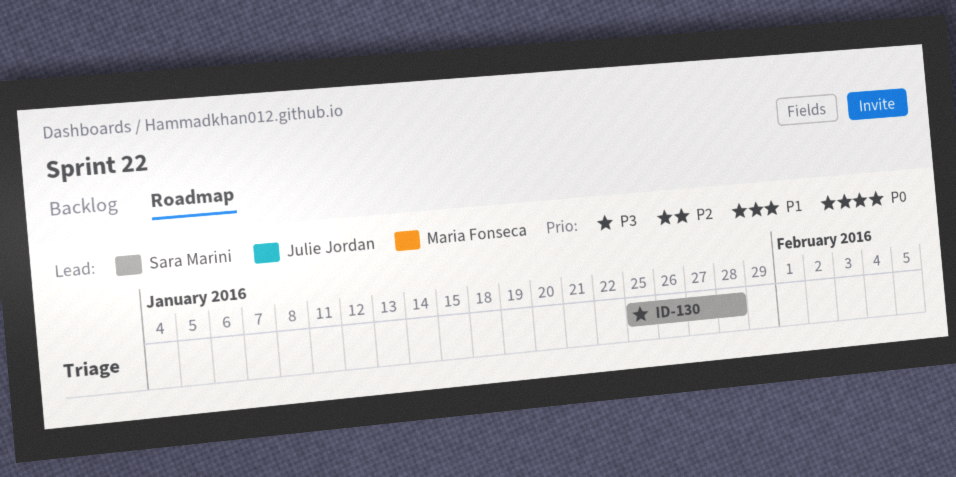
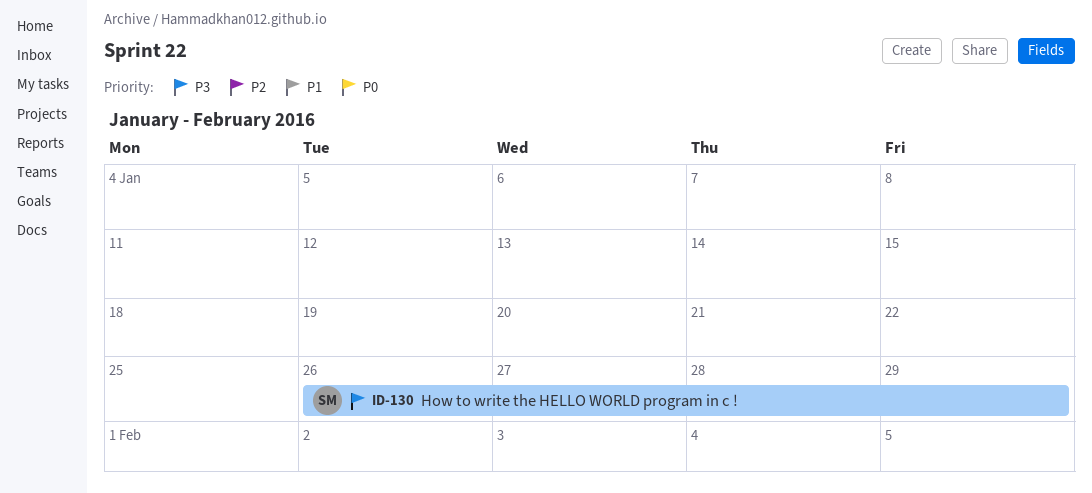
ID-130, start: Jan 25 -> Jan 26
ID-130, due: Jan 28 -> Jan 29

